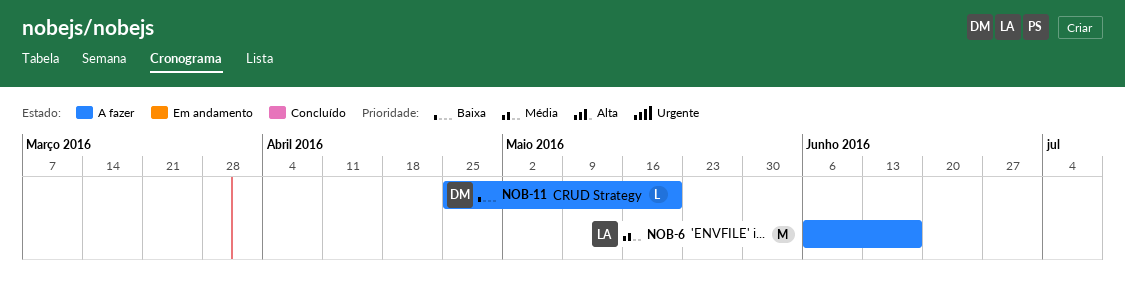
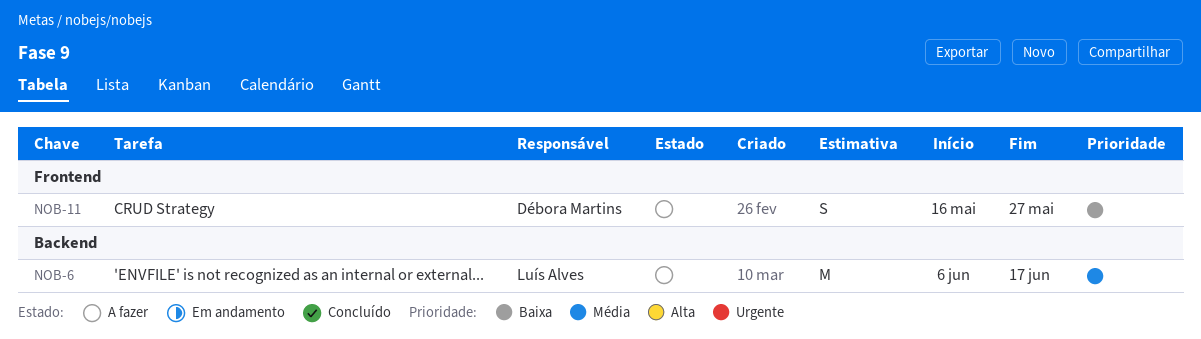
NOB-11, estimate: L -> S
NOB-11, start: Apr 25 -> May 16
NOB-11, due: May 20 -> May 27

